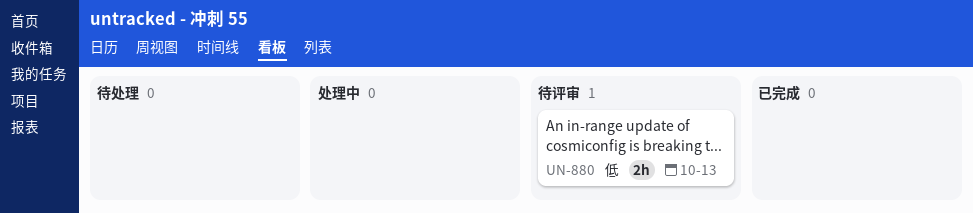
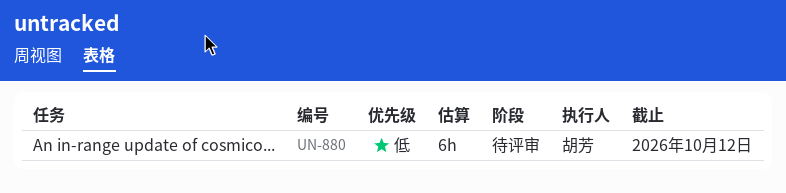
UN-880, estimate: 2h -> 6h
UN-880, due: Oct 13 -> Oct 12

